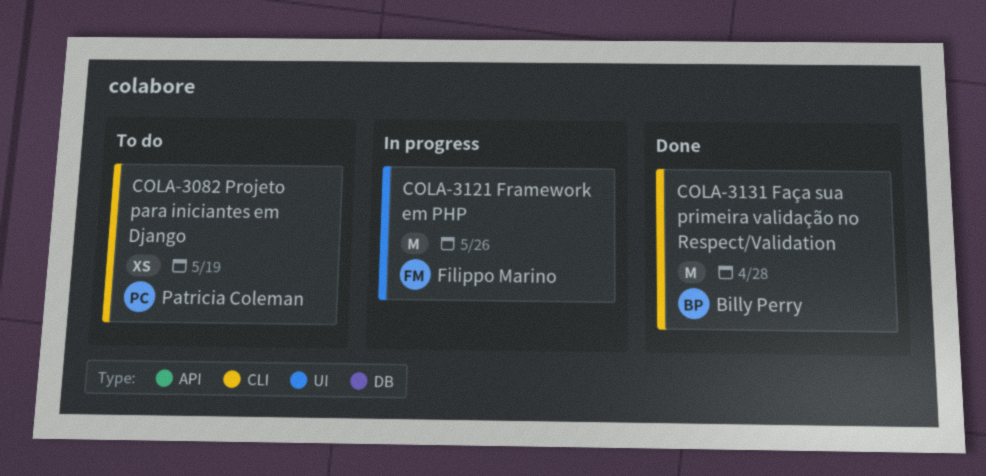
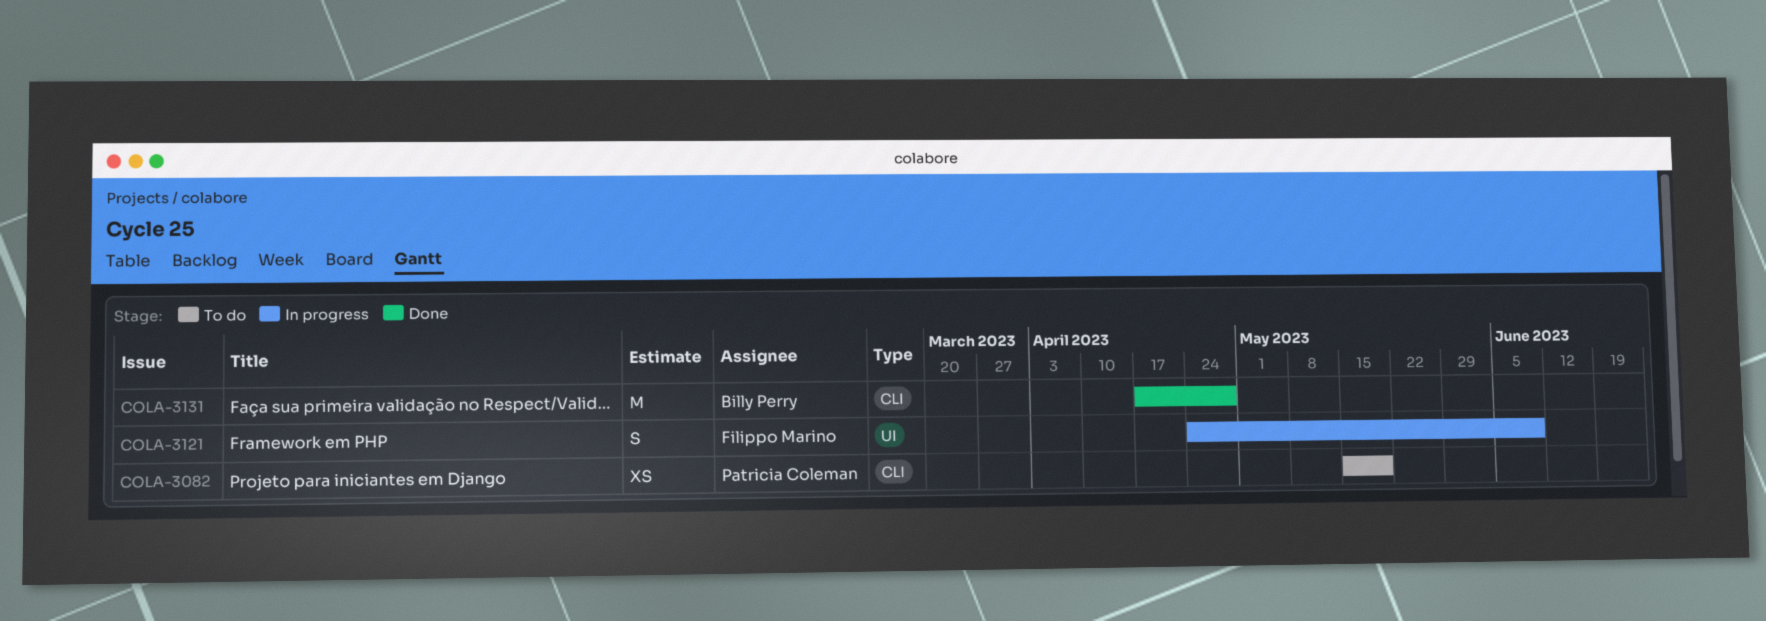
COLA-3121, estimate: M -> S
COLA-3121, due: May 26 -> Jun 9

